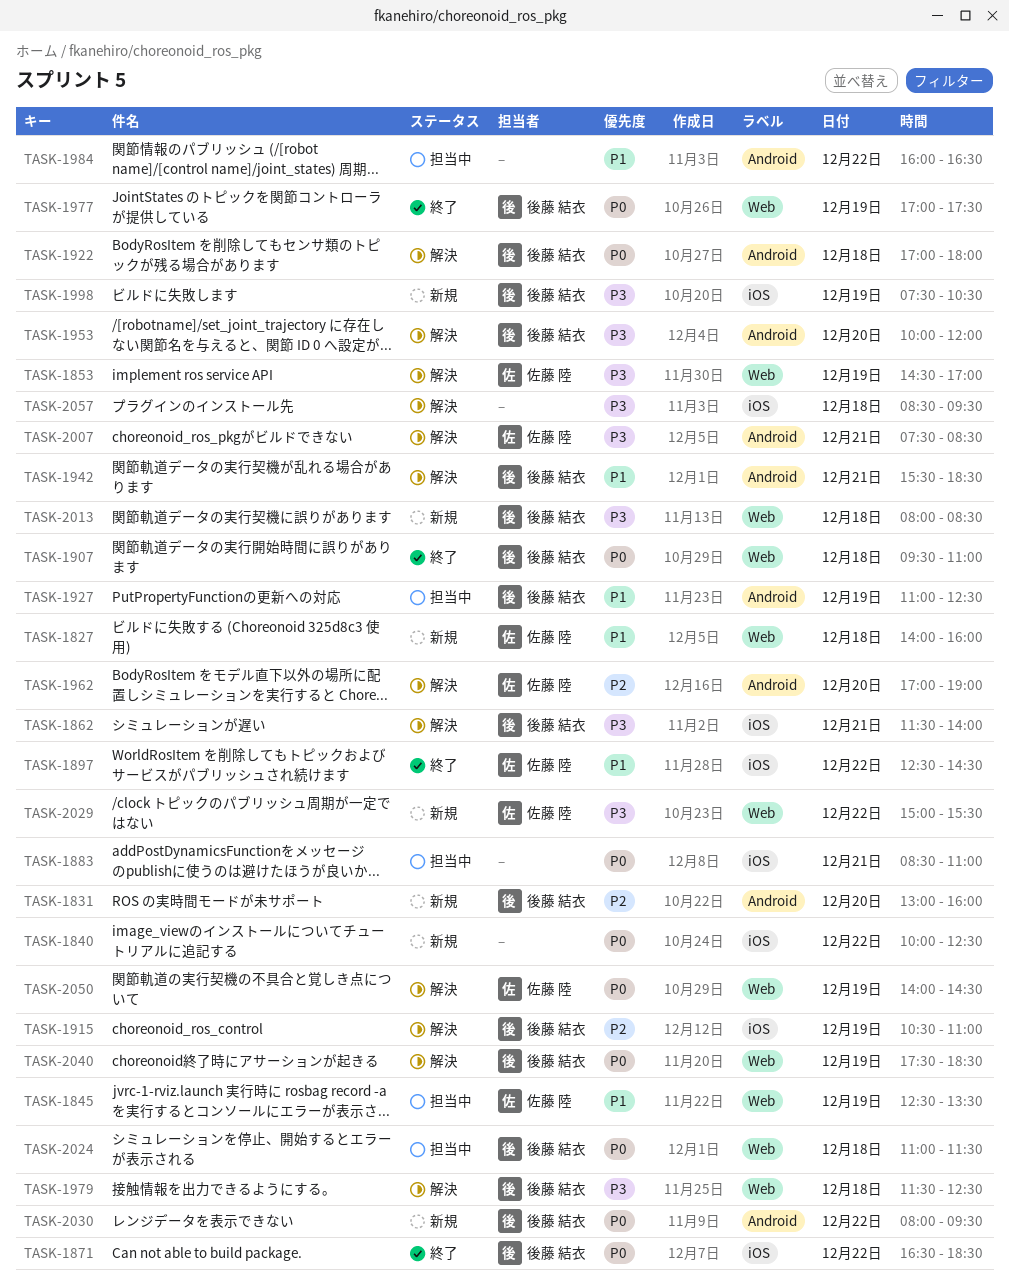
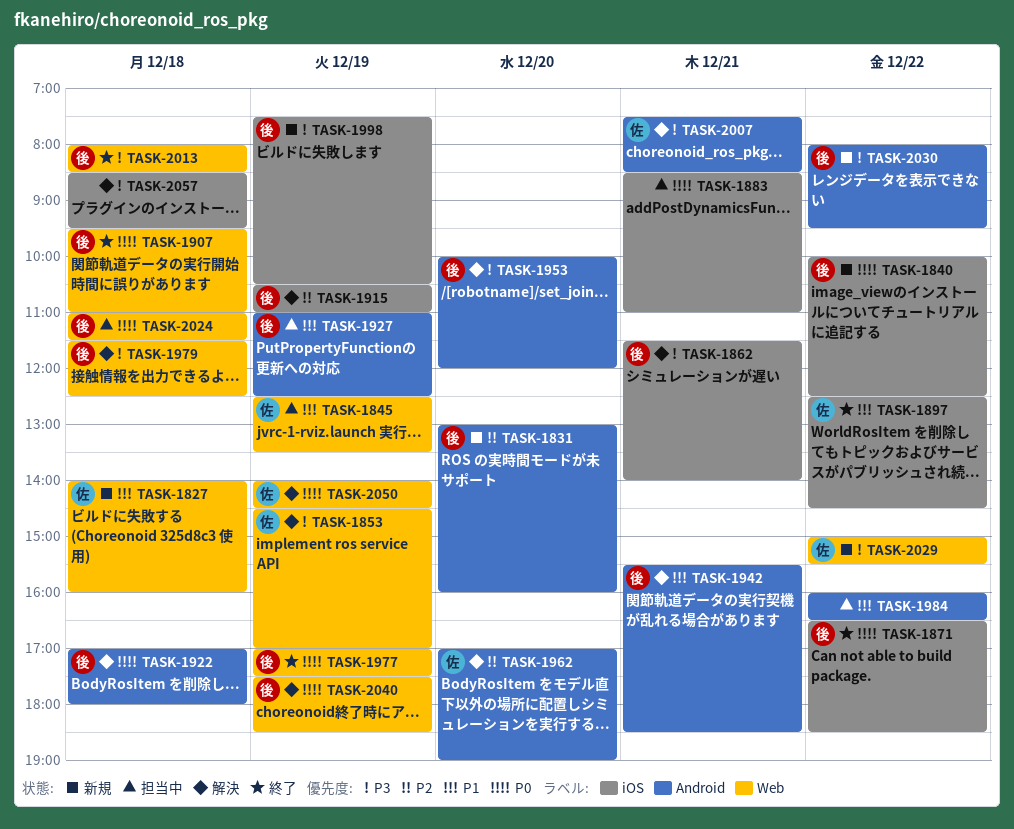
TASK-1840, owner: none -> 後藤 結衣
TASK-2013, status: 新規 -> 終了
TASK-2030, priority: P0 -> P3

